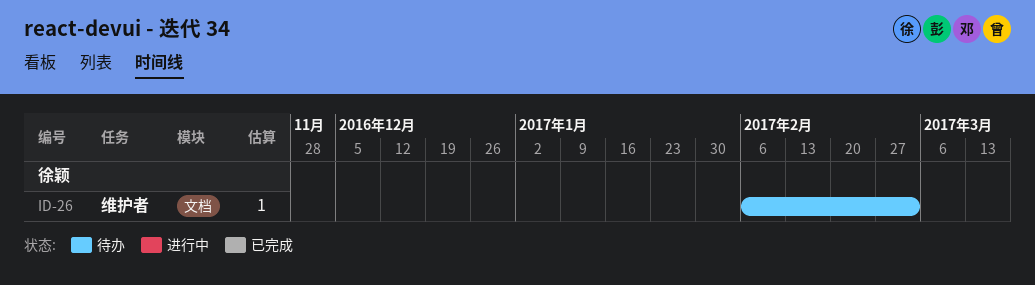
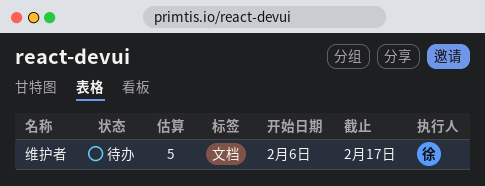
维护者, estimate: 1 -> 5
维护者, due: Mar 3 -> Feb 17

